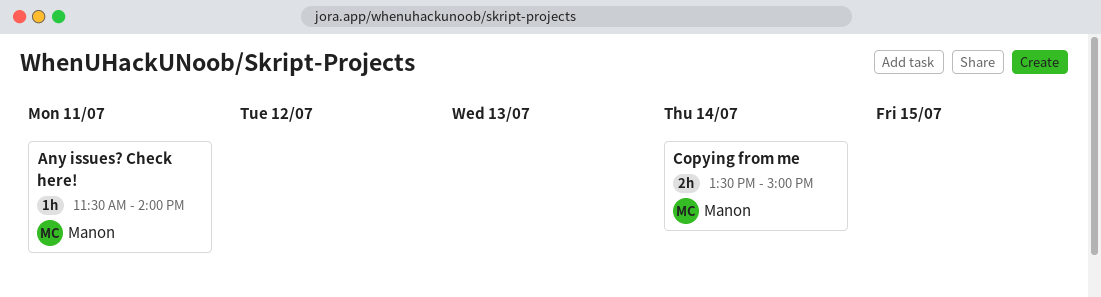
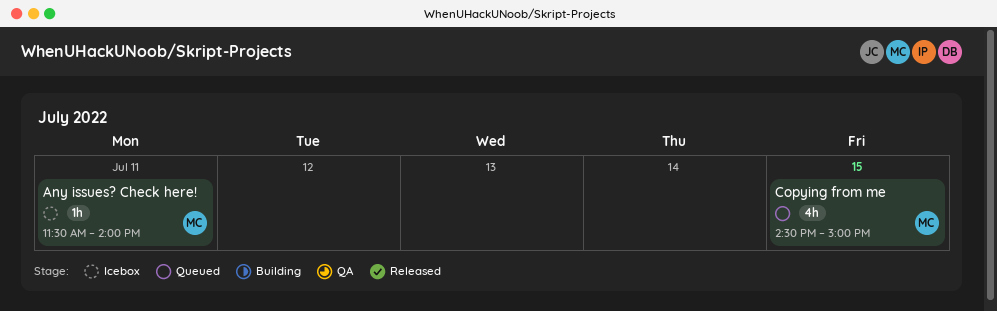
Copying from me, estimate: 2h -> 4h
Copying from me, day: Jul 14 -> Jul 15
Copying from me, begins: 13:30 -> 14:30

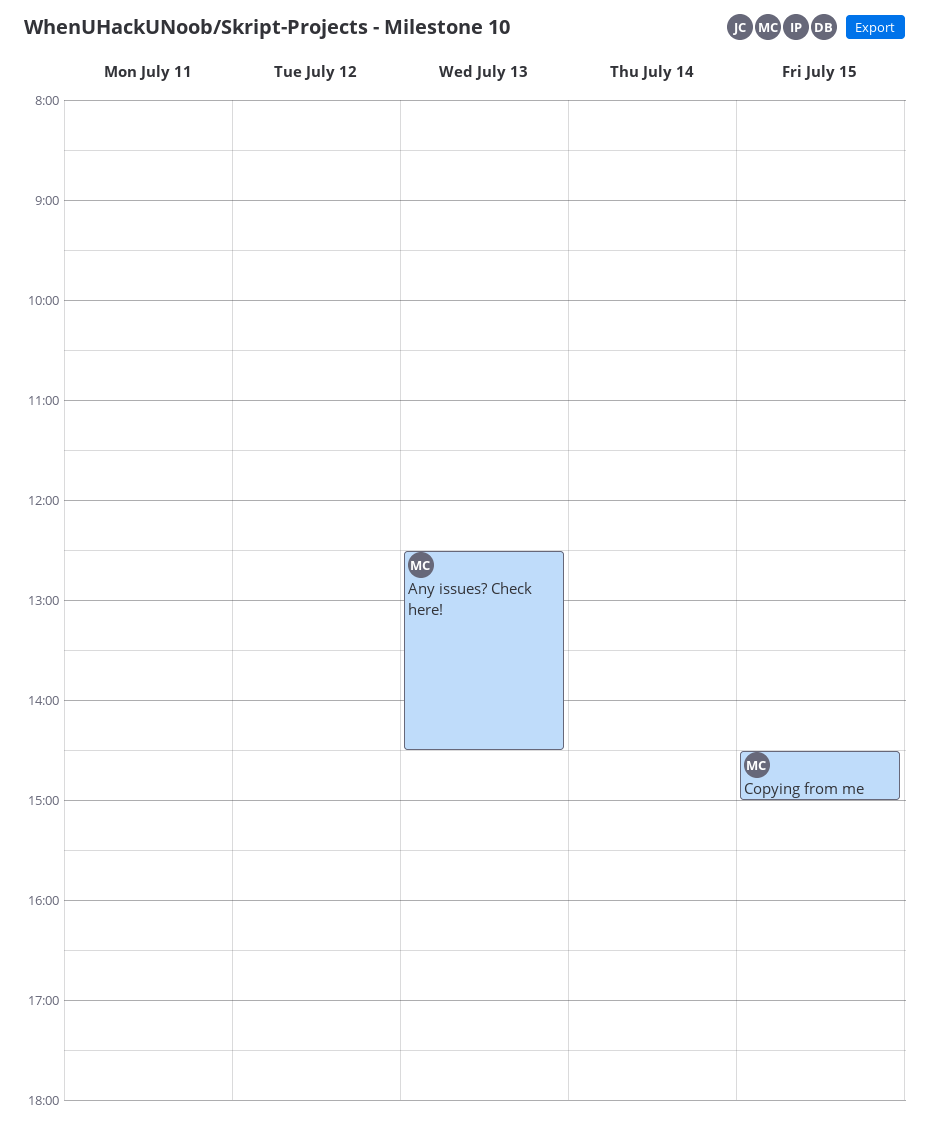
Any issues? Check here!, day: Jul 11 -> Jul 13
Any issues? Check here!, begins: 11:30 -> 12:30
Any issues? Check here!, ends: 14:00 -> 14:30

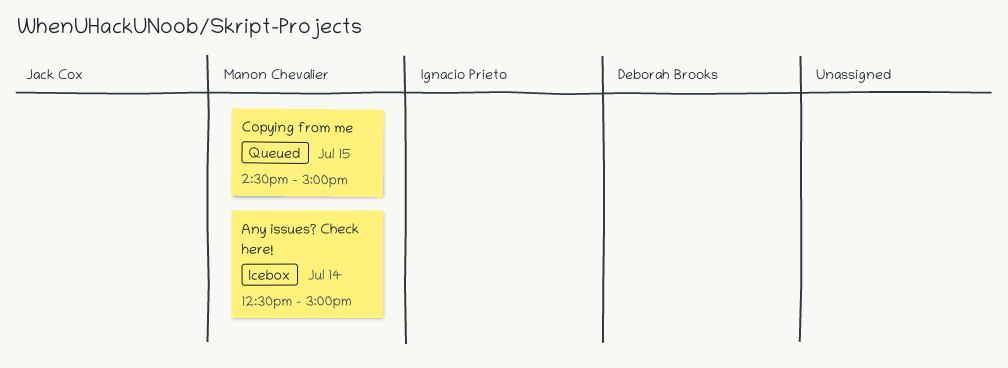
Any issues? Check here!, day: Jul 13 -> Jul 14
Any issues? Check here!, ends: 14:30 -> 15:00

